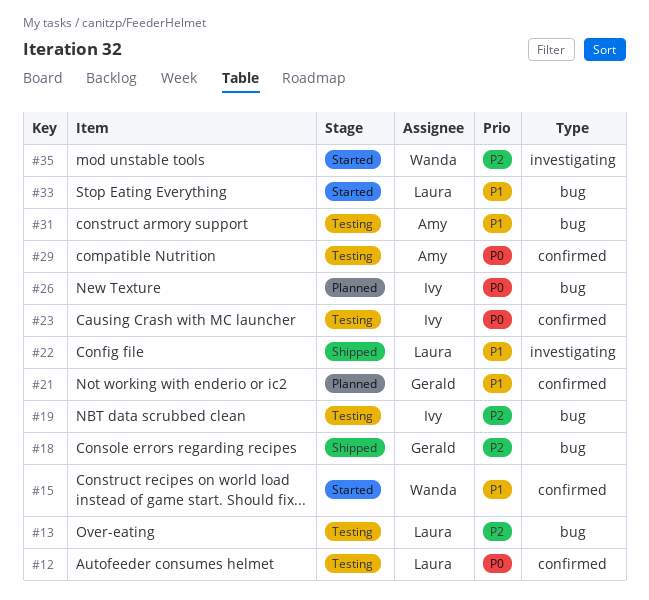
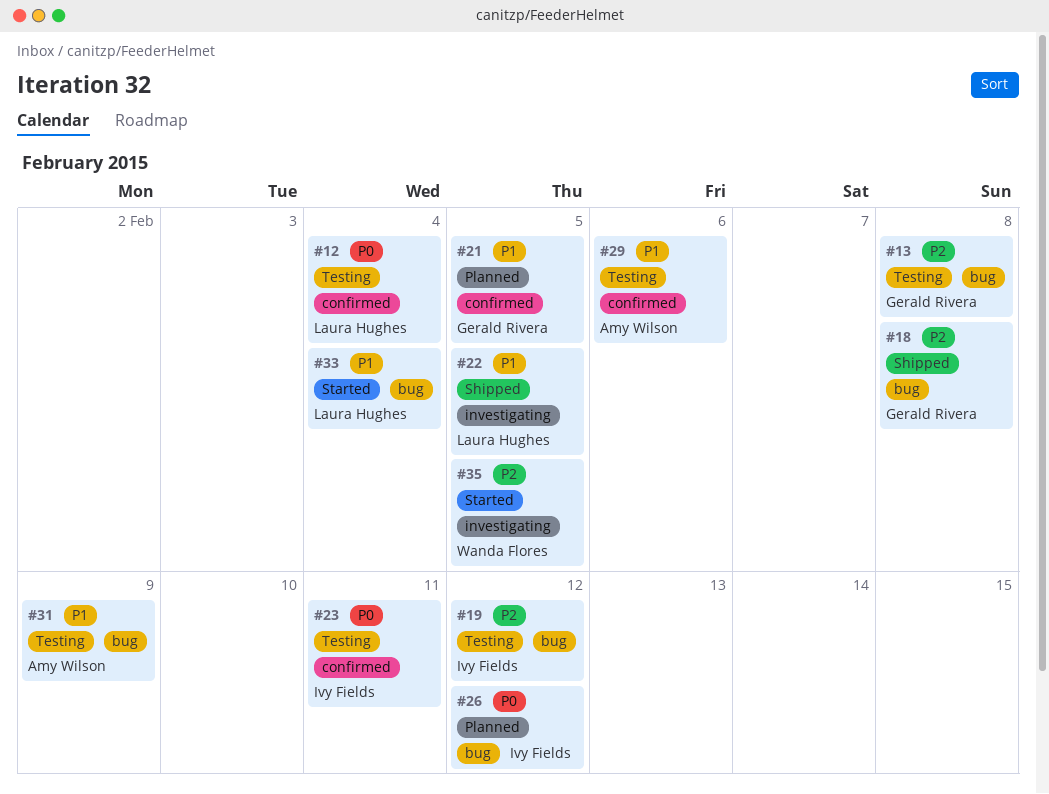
#13, owner: Laura Hughes -> Gerald Rivera
#15: present -> none
#29, priority: P0 -> P1

